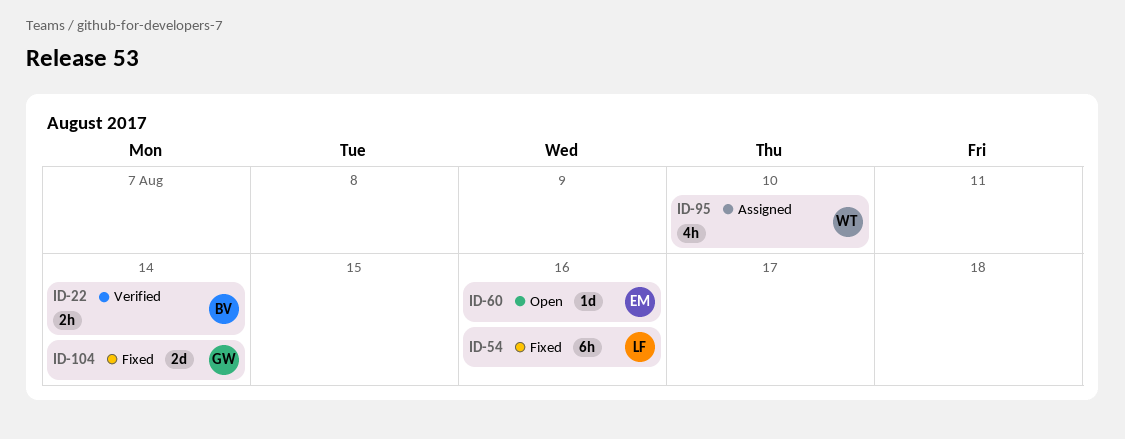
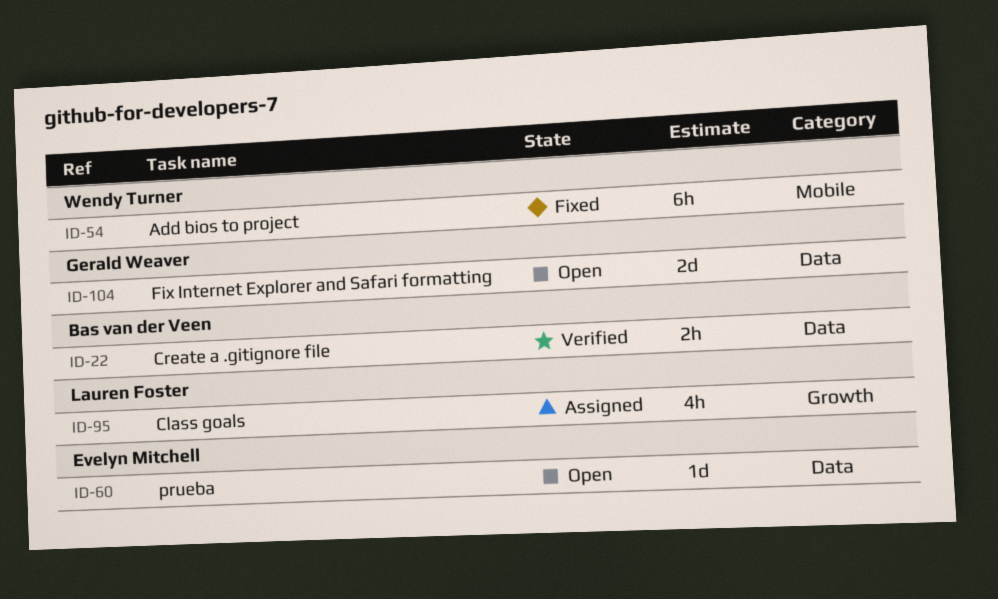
ID-54, owner: Lauren Foster -> Wendy Turner
ID-95, owner: Wendy Turner -> Lauren Foster
ID-104, status: Fixed -> Open

